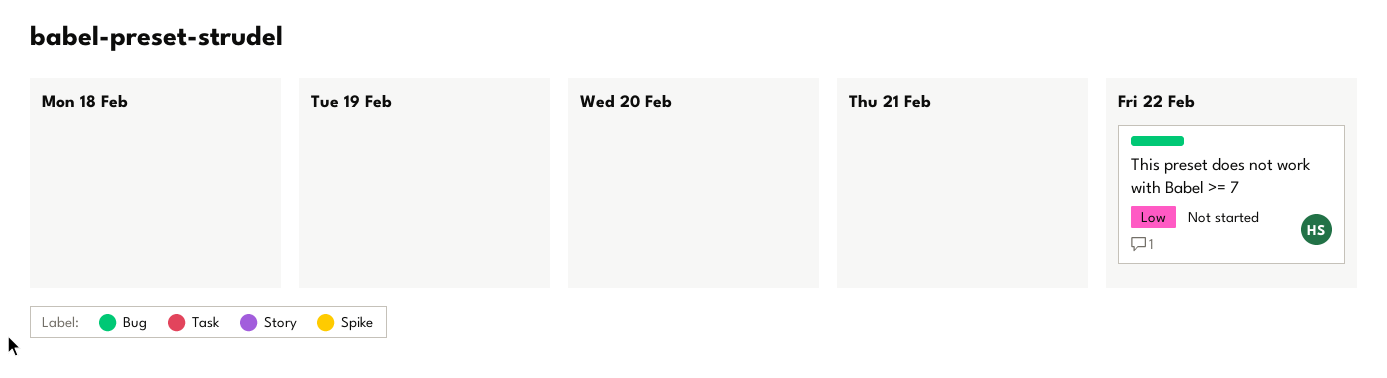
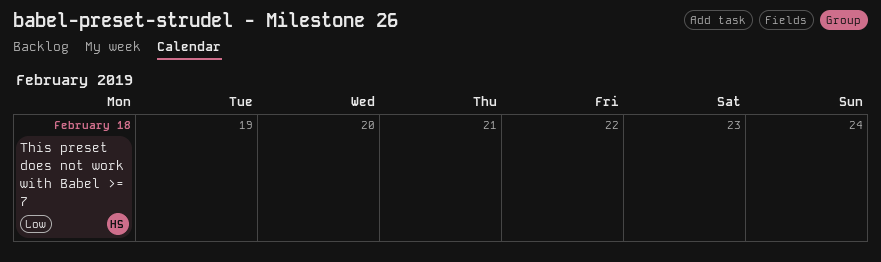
This preset does not work with Babel >= 7, due: Feb 22 -> Feb 18

